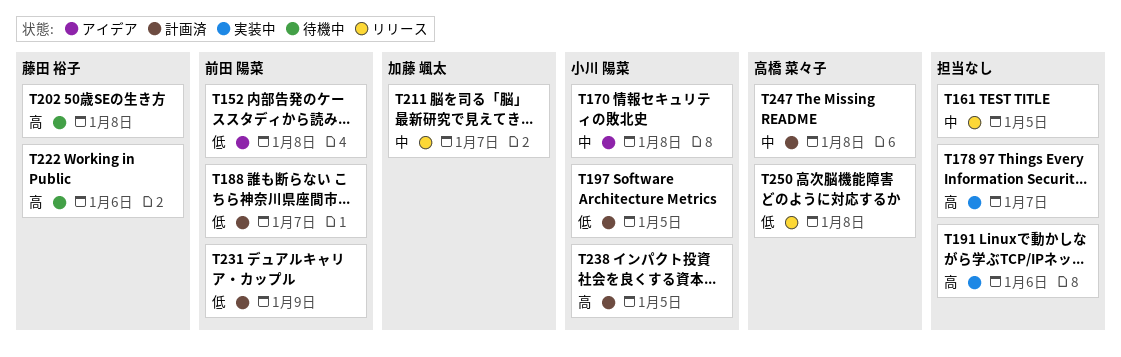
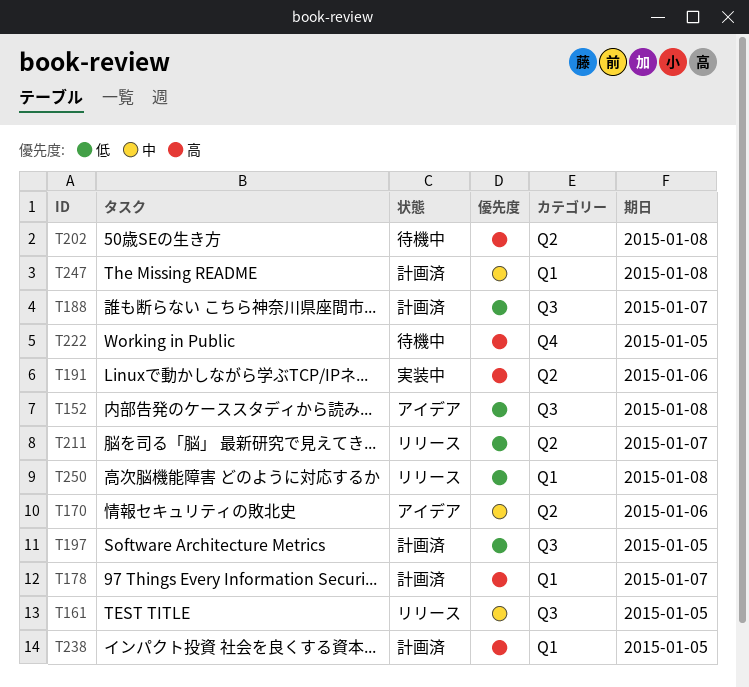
T170, due: Jan 8 -> Jan 6
T178, status: 実装中 -> 計画済
T211, priority: 中 -> 低
T222, due: Jan 6 -> Jan 5
T231: present -> none

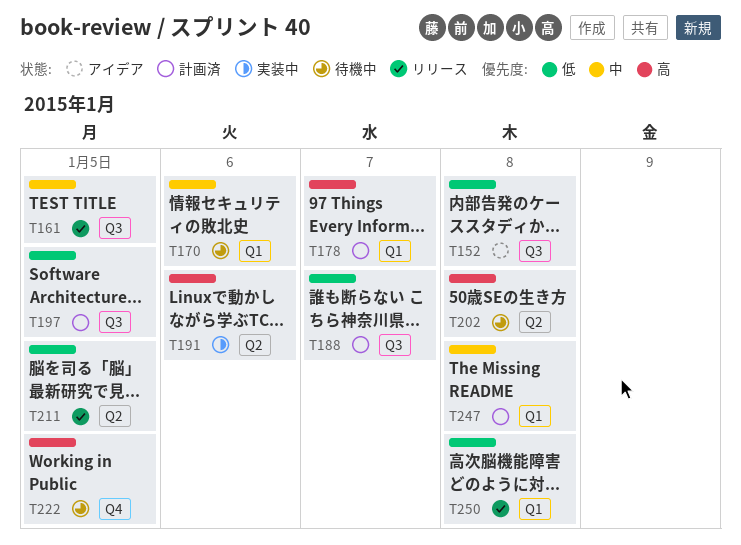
T170, status: アイデア -> 待機中
T170, label: Q2 -> Q1
T211, due: Jan 7 -> Jan 5
T238: present -> none

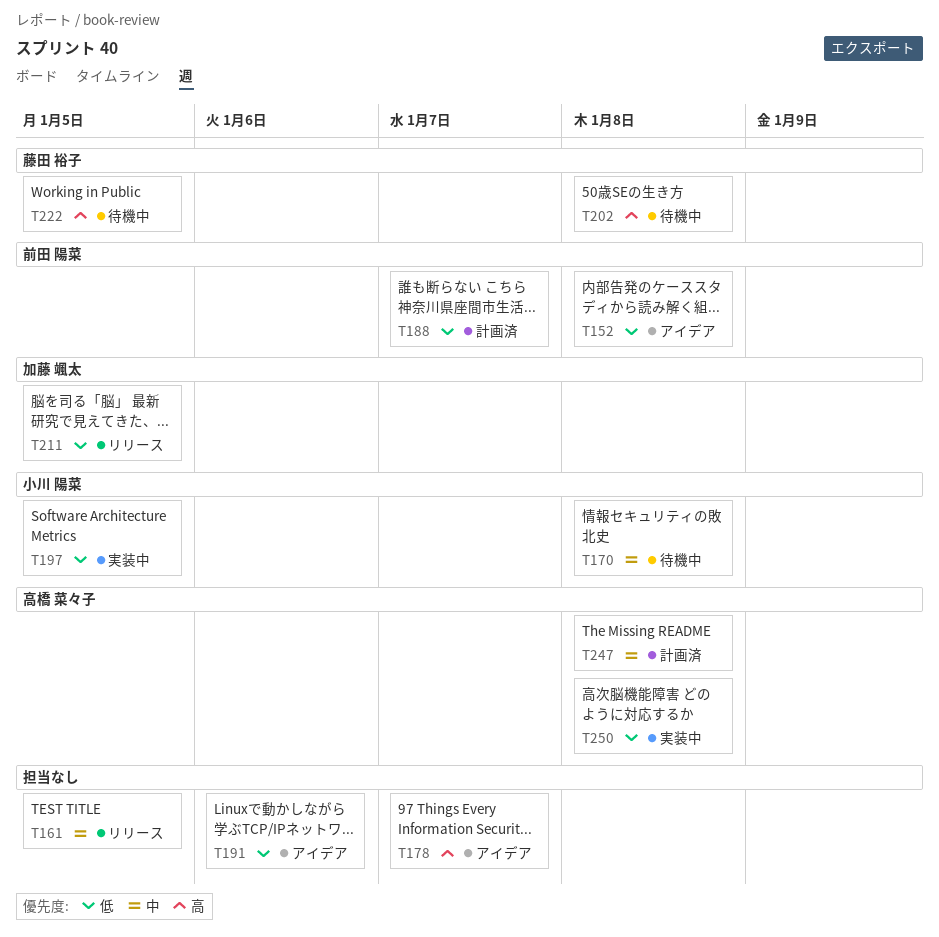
T170, due: Jan 6 -> Jan 8
T178, status: 計画済 -> アイデア
T191, status: 実装中 -> アイデア
T191, priority: 高 -> 低
T197, status: 計画済 -> 実装中
T250, status: リリース -> 実装中

